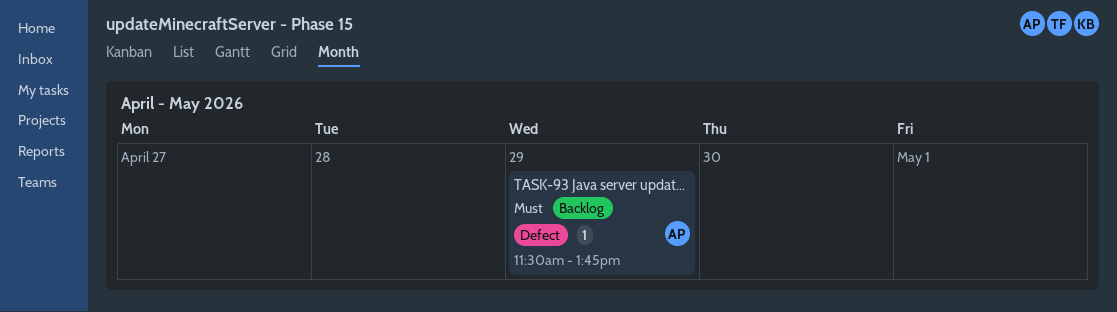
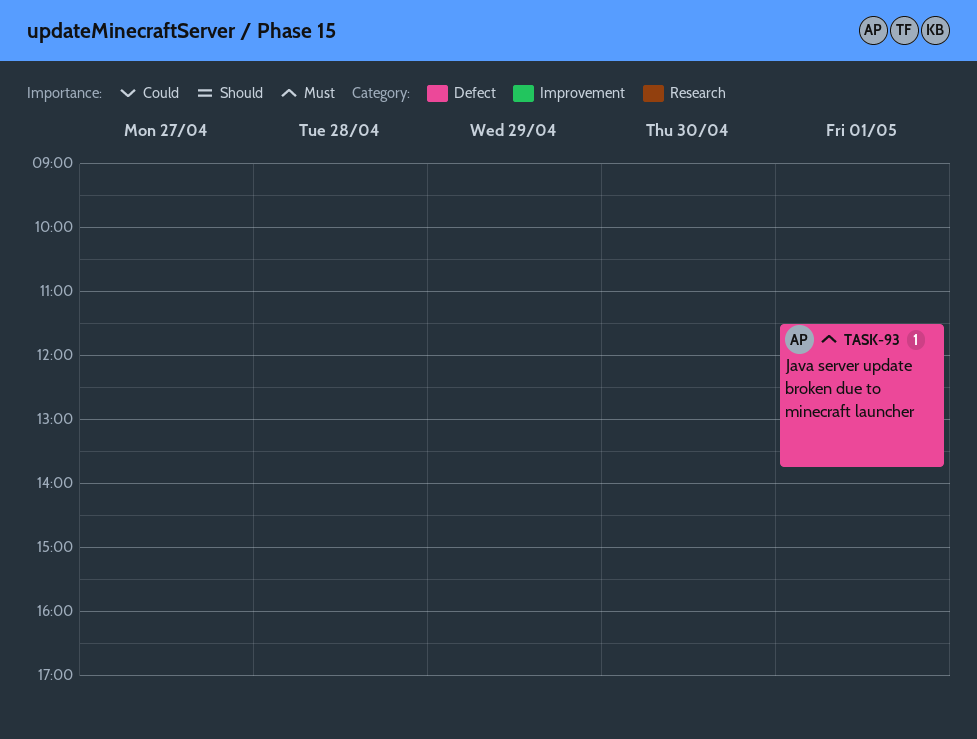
TASK-93, day: Apr 29 -> May 1

